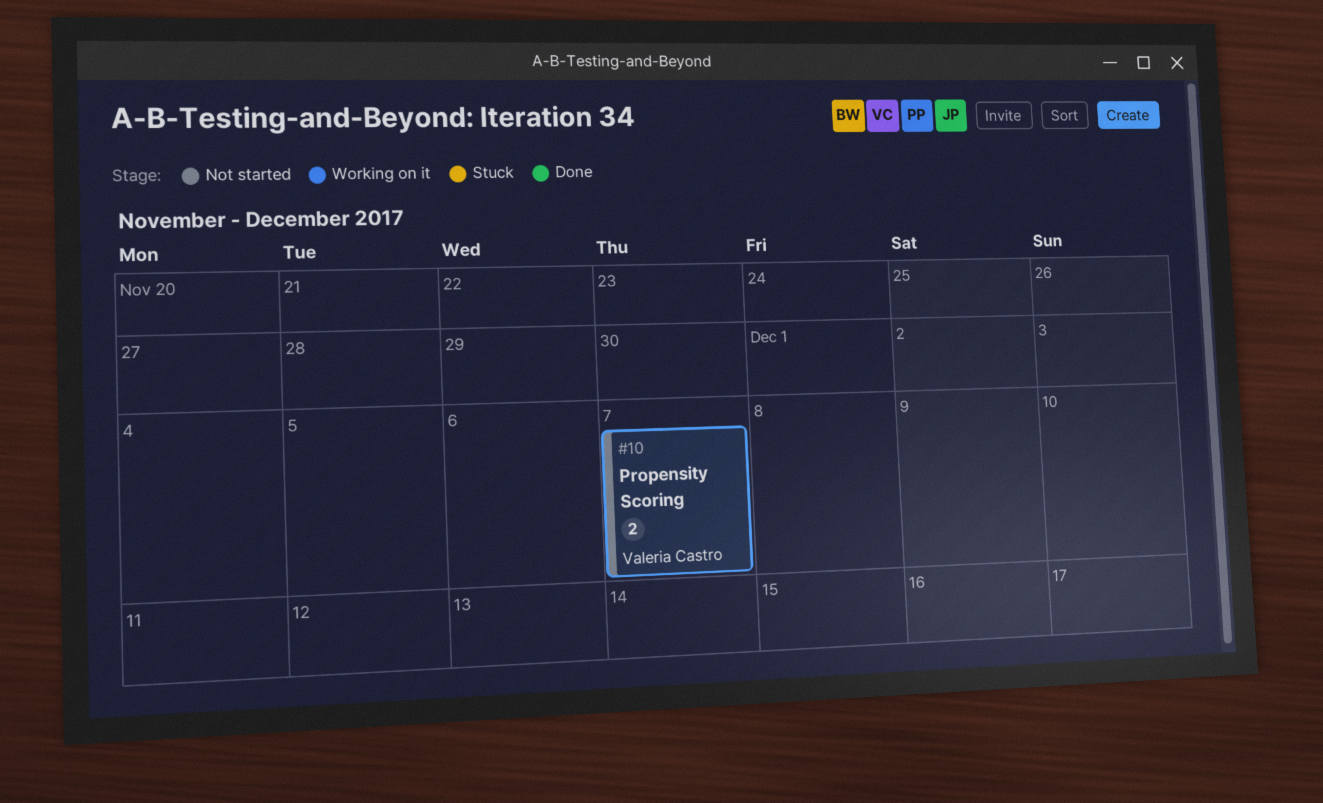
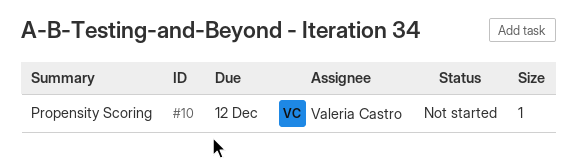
#10, estimate: 2 -> 1
#10, due: Dec 7 -> Dec 12

